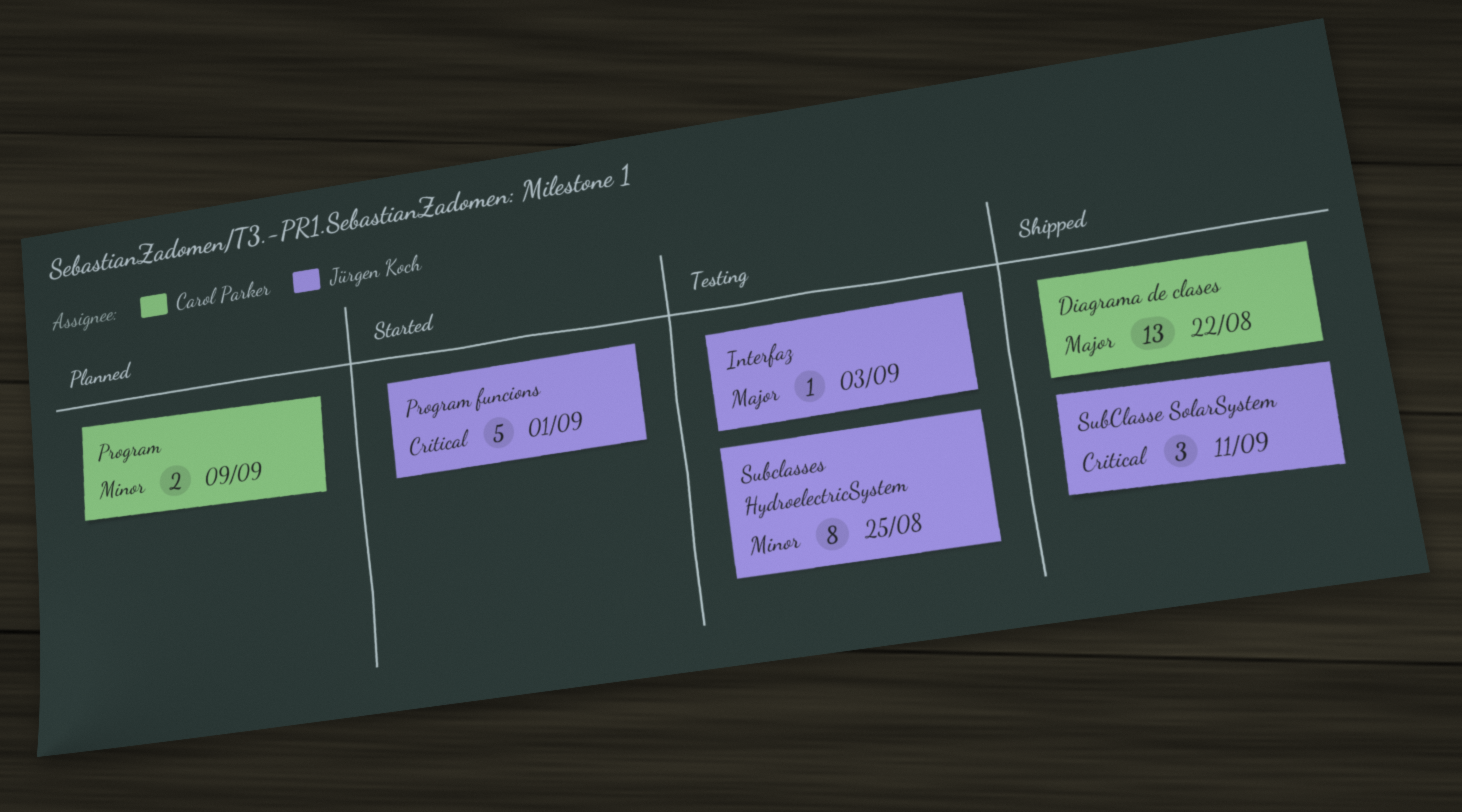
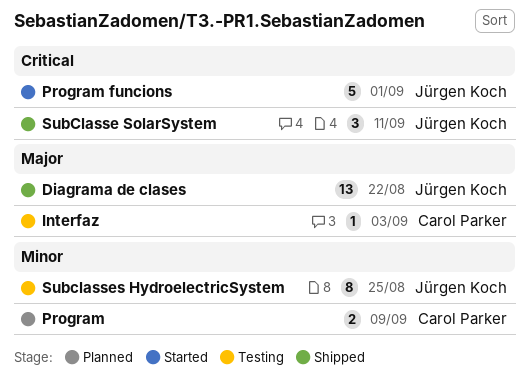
Diagrama de clases, owner: Carol Parker -> Jürgen Koch
Interfaz, owner: Jürgen Koch -> Carol Parker

